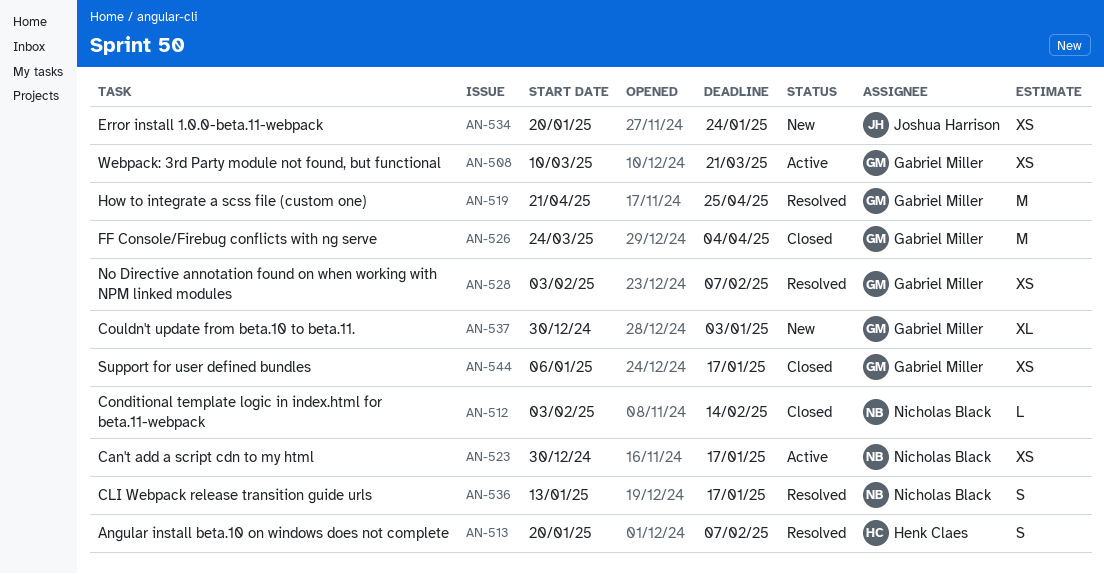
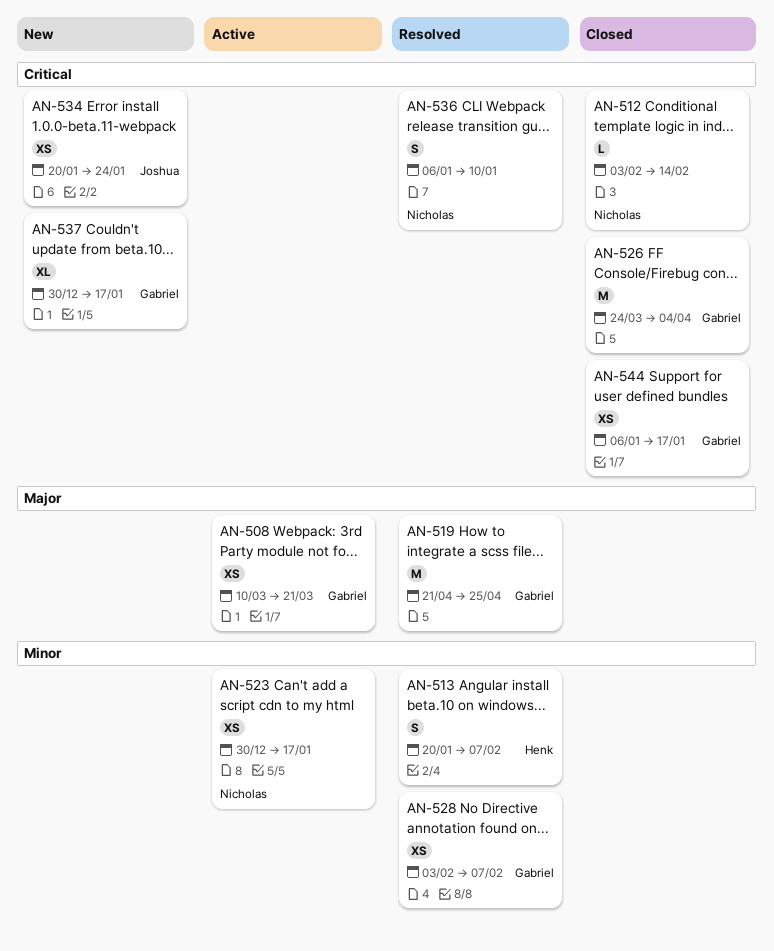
AN-536, start: Jan 13 -> Jan 6
AN-536, due: Jan 17 -> Jan 10
AN-537, due: Jan 3 -> Jan 17

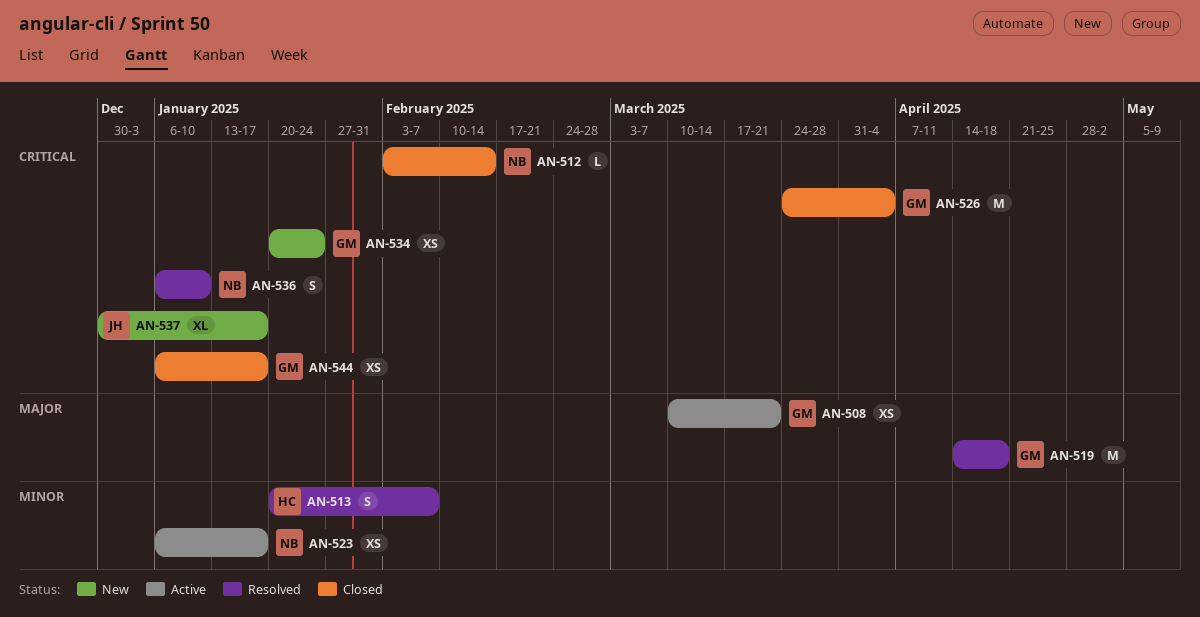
AN-519, start: Apr 21 -> Apr 14
AN-519, due: Apr 25 -> Apr 18
AN-523, start: Dec 30 -> Jan 6
AN-528: present -> none
AN-534, owner: Joshua -> Gabriel
AN-537, owner: Gabriel -> Joshua

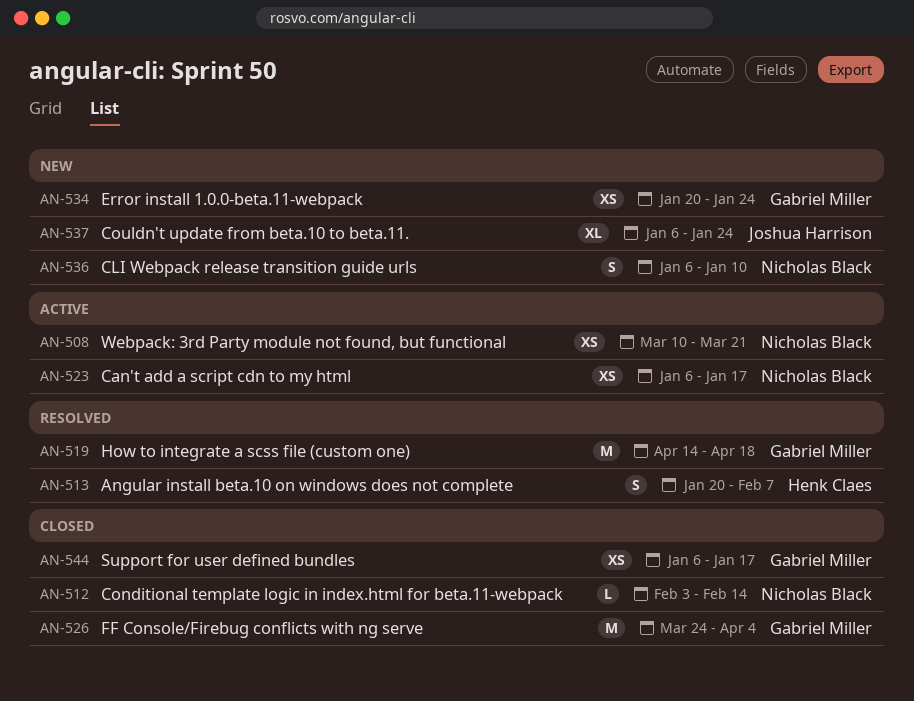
AN-508, owner: Gabriel Miller -> Nicholas Black
AN-536, status: Resolved -> New
AN-537, start: Dec 30 -> Jan 6
AN-537, due: Jan 17 -> Jan 24

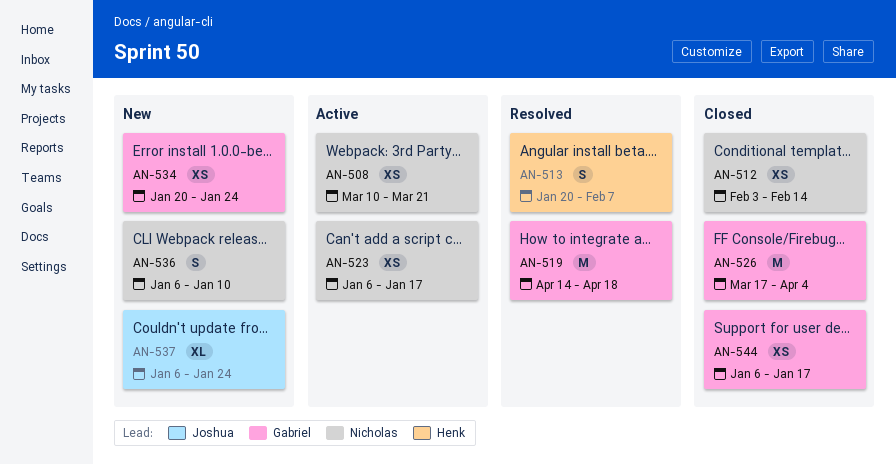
AN-512, estimate: L -> XS
AN-526, start: Mar 24 -> Mar 17

